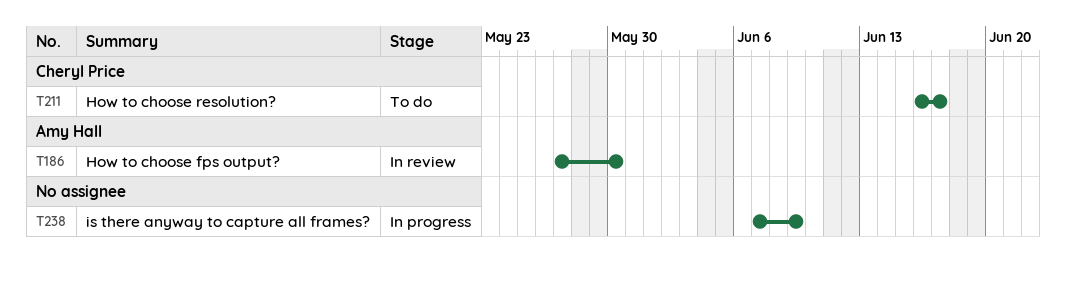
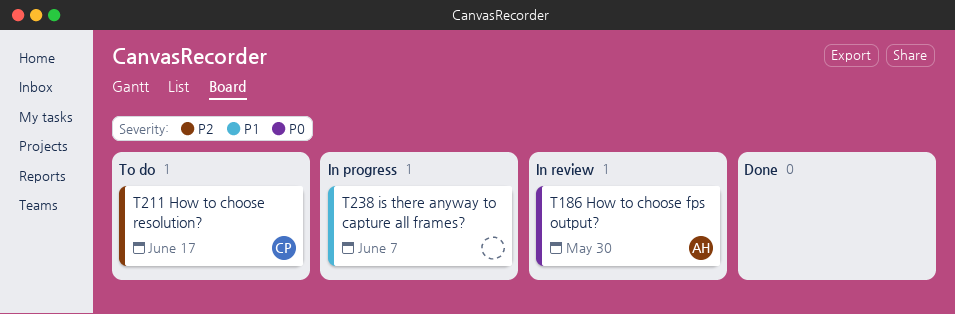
T238, due: Jun 9 -> Jun 7

